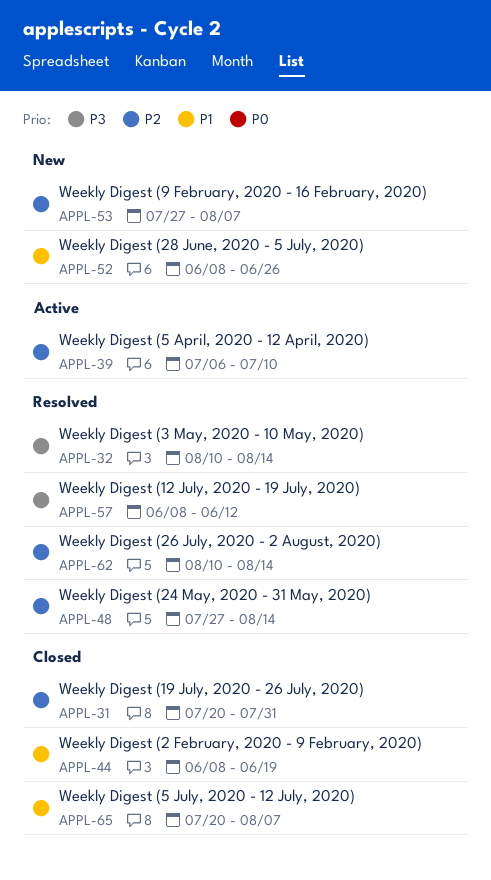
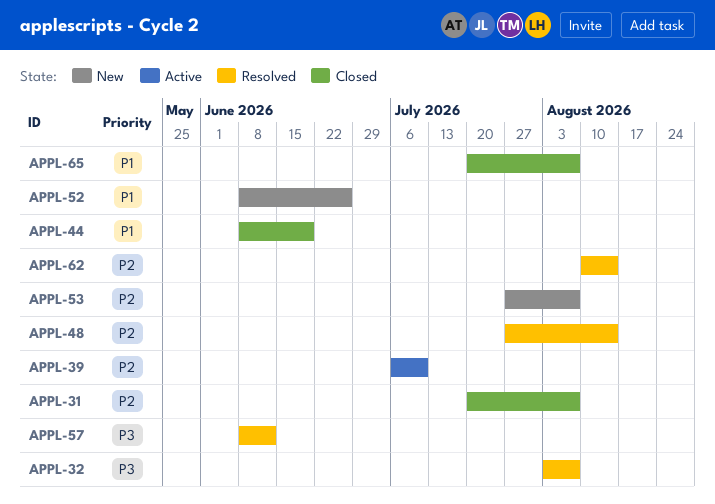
APPL-31, due: Jul 31 -> Aug 7
APPL-32, start: Aug 10 -> Aug 3
APPL-32, due: Aug 14 -> Aug 7

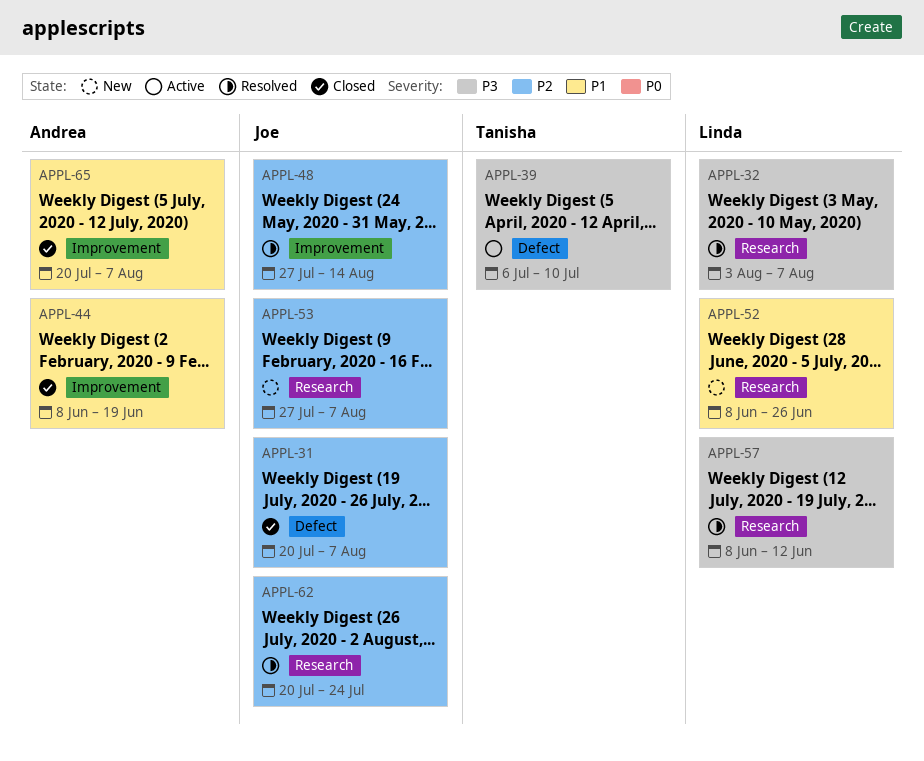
APPL-39, priority: P2 -> P3
APPL-62, start: Aug 10 -> Jul 20
APPL-62, due: Aug 14 -> Jul 24

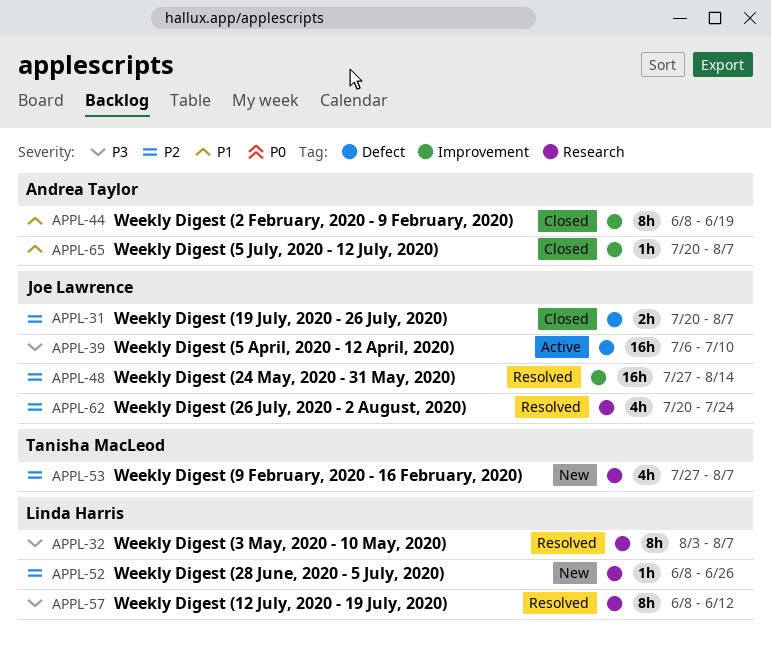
APPL-39, owner: Tanisha MacLeod -> Joe Lawrence
APPL-52, priority: P1 -> P2
APPL-53, owner: Joe Lawrence -> Tanisha MacLeod

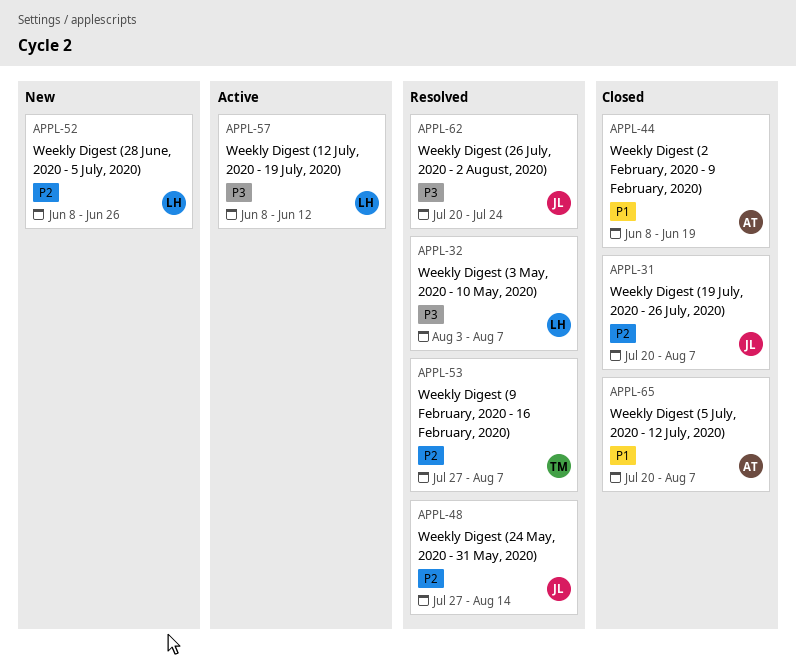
APPL-39: present -> none
APPL-53, status: New -> Resolved
APPL-57, status: Resolved -> Active
APPL-62, priority: P2 -> P3

